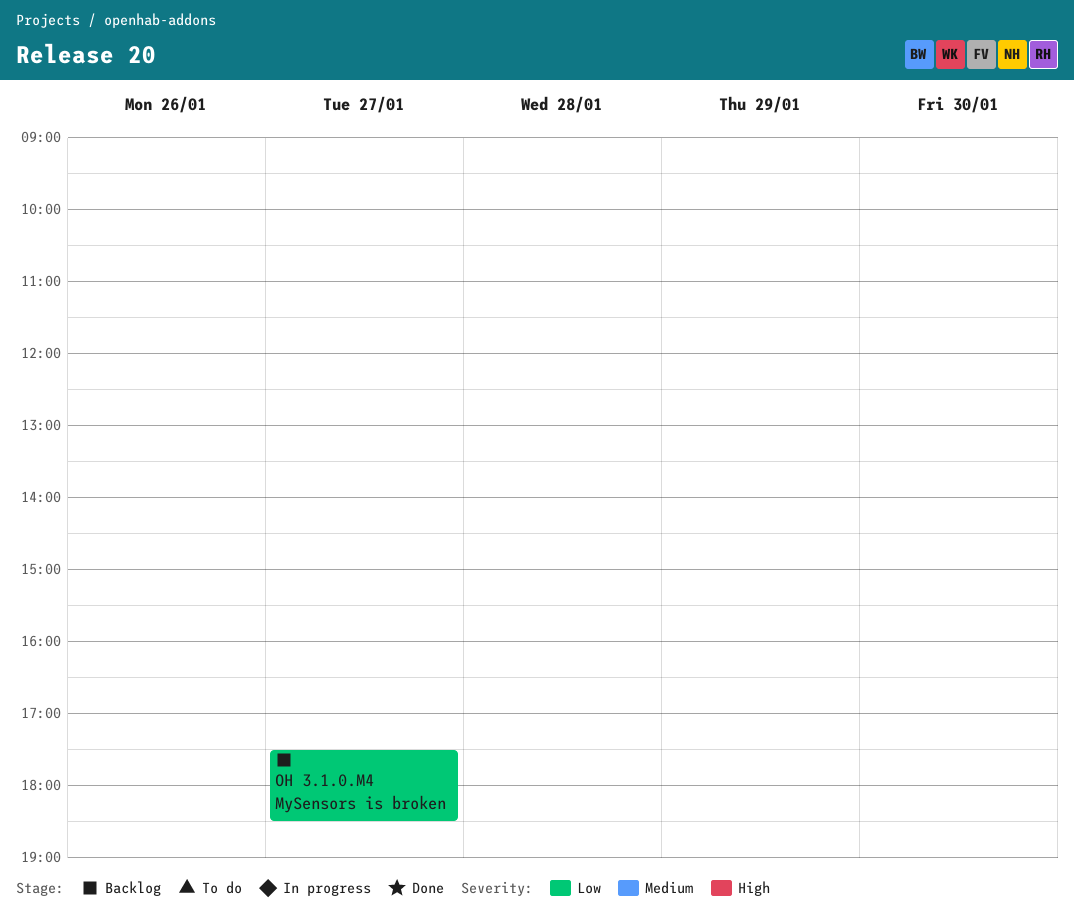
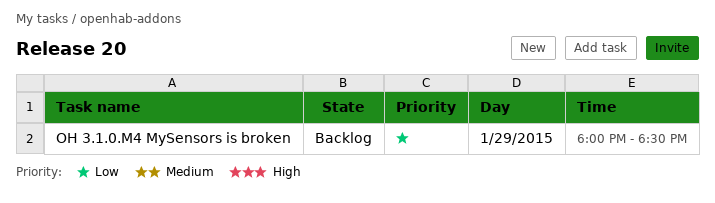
OH 3.1.0.M4 MySensors is broken, day: Jan 27 -> Jan 29
OH 3.1.0.M4 MySensors is broken, begins: 17:30 -> 18:00

